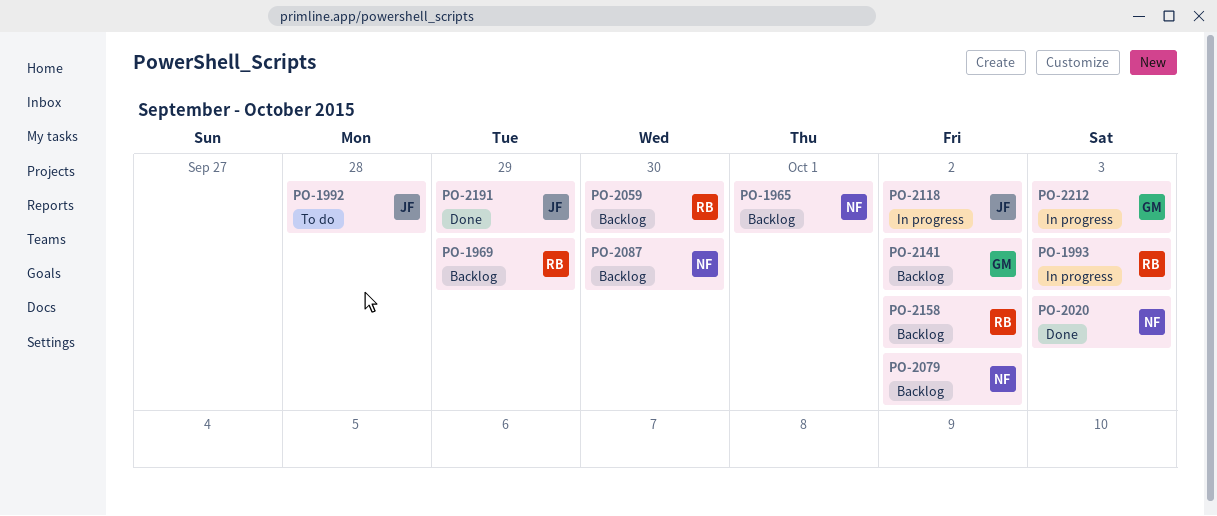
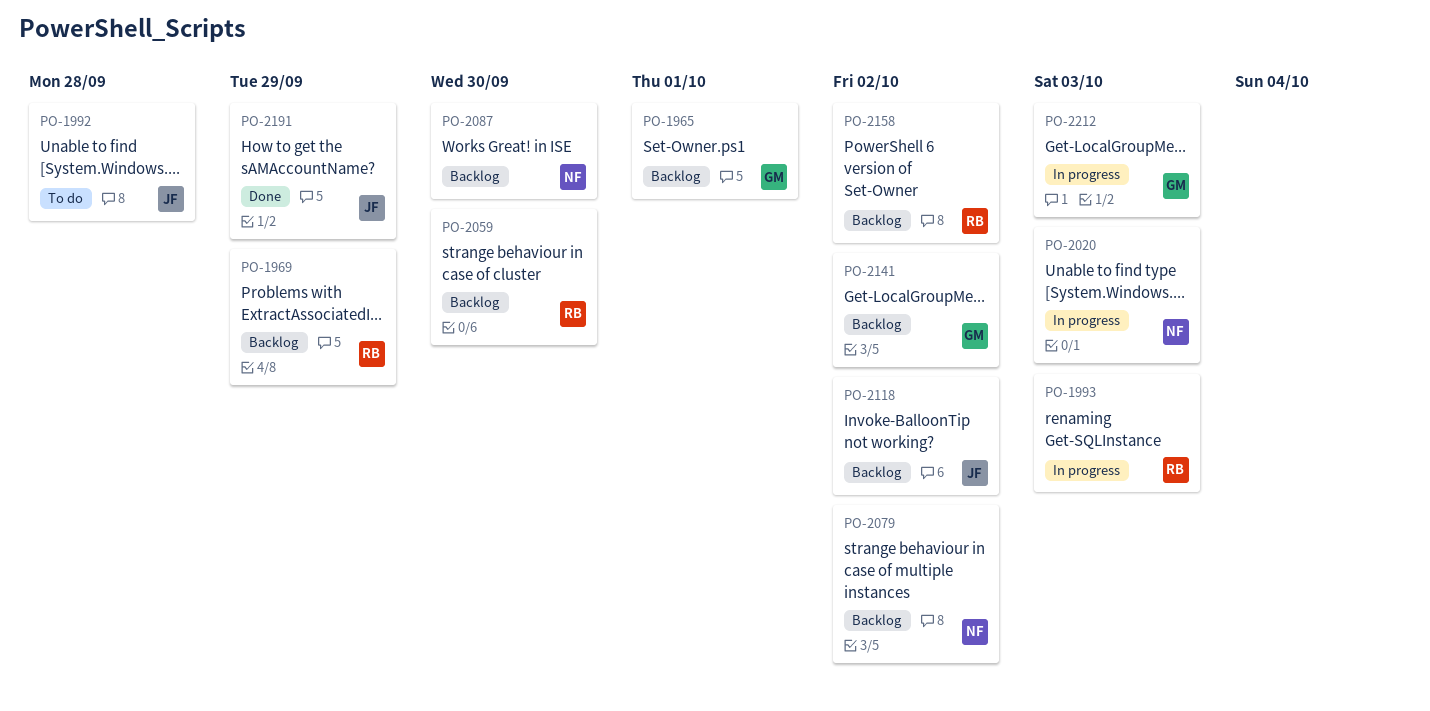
PO-1965, owner: NF -> GM
PO-2020, status: Done -> In progress
PO-2118, status: In progress -> Backlog

